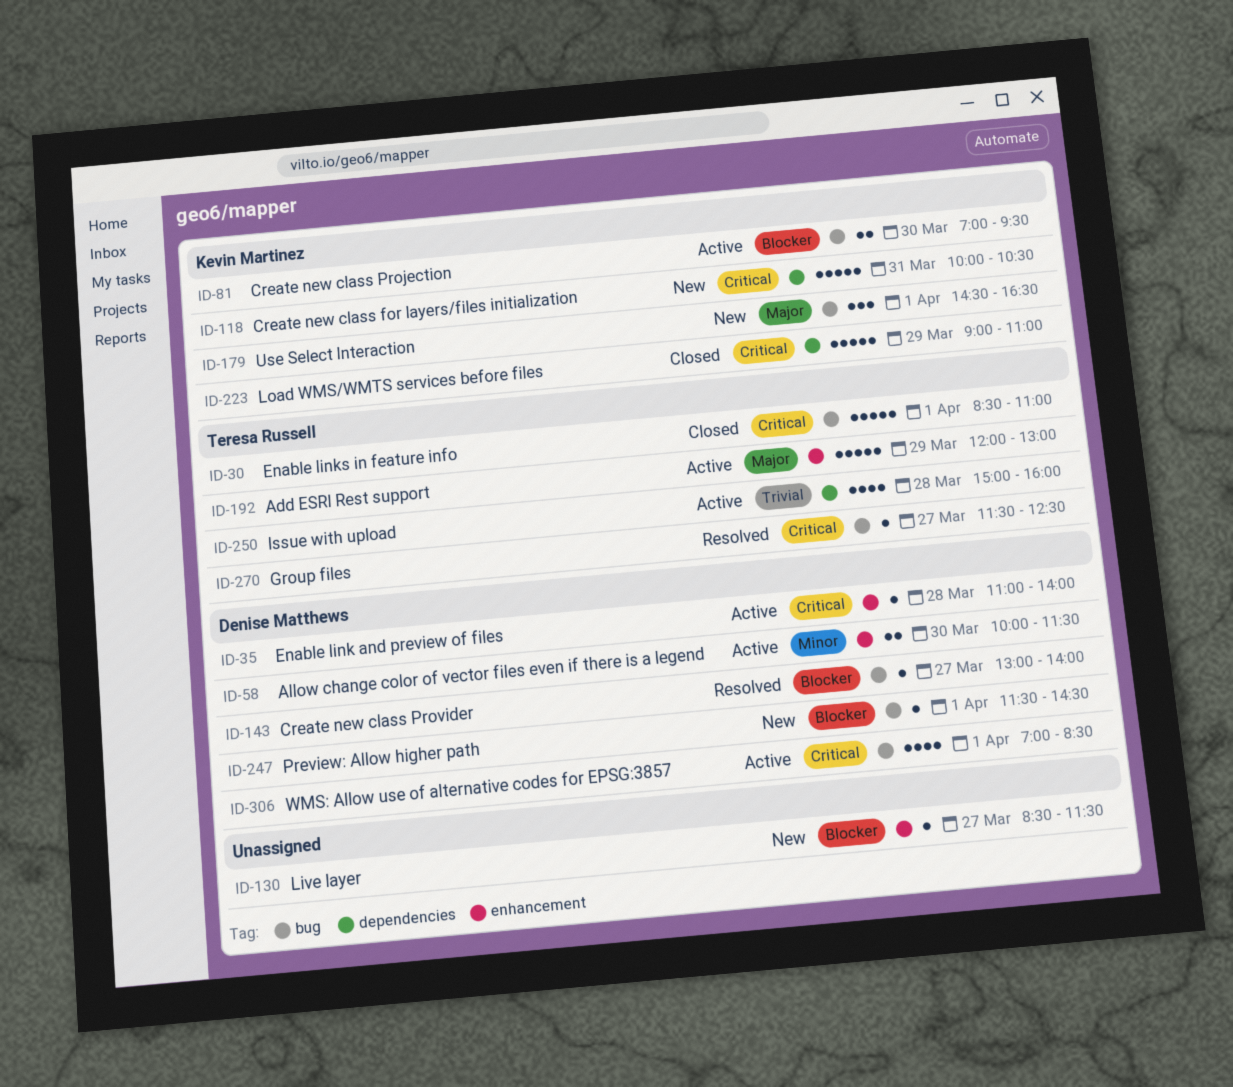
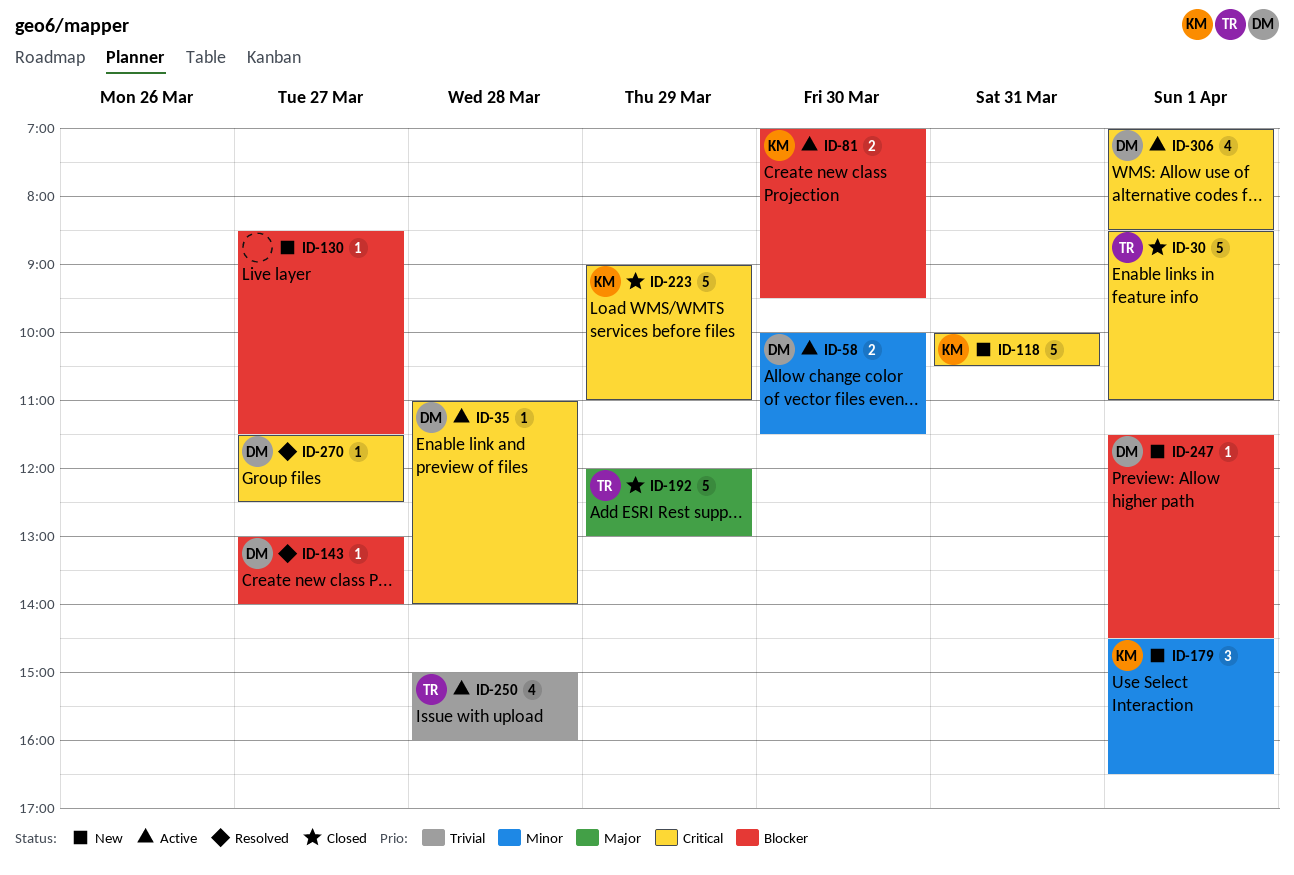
ID-179, priority: Major -> Minor
ID-192, status: Active -> Closed
ID-270, owner: Teresa Russell -> Denise Matthews

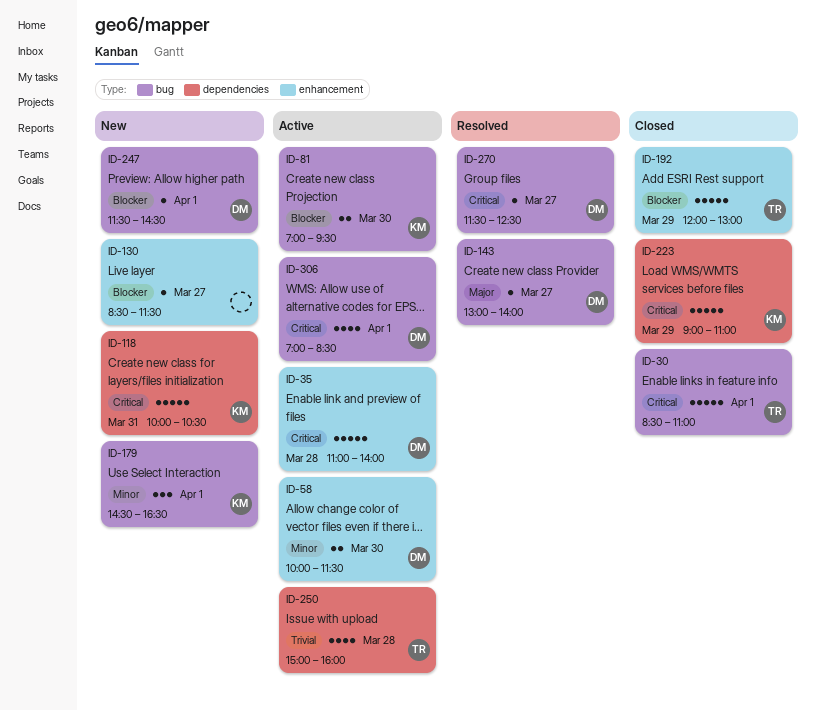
ID-35, estimate: 1 -> 5
ID-143, priority: Blocker -> Major
ID-192, priority: Major -> Blocker

